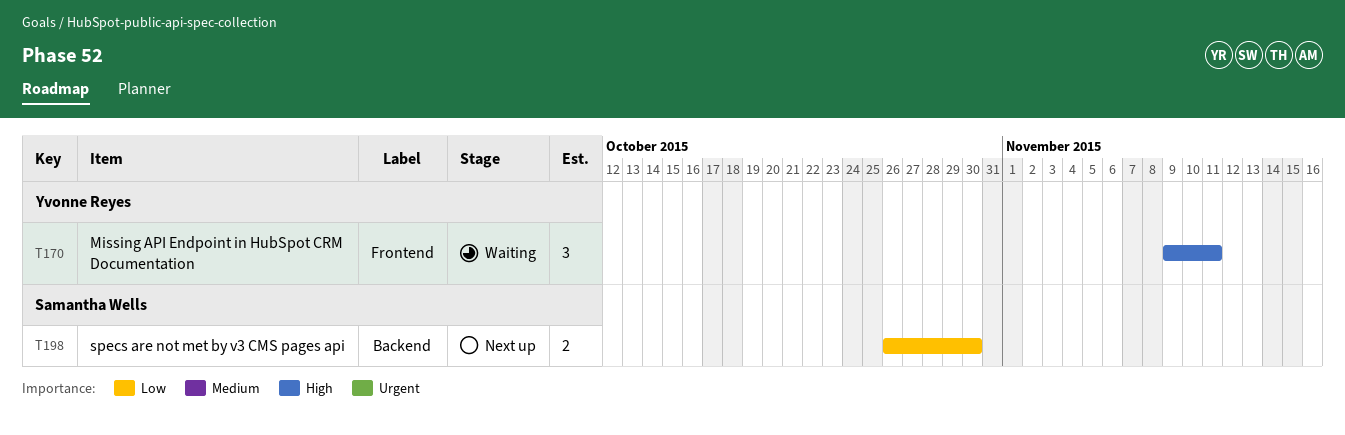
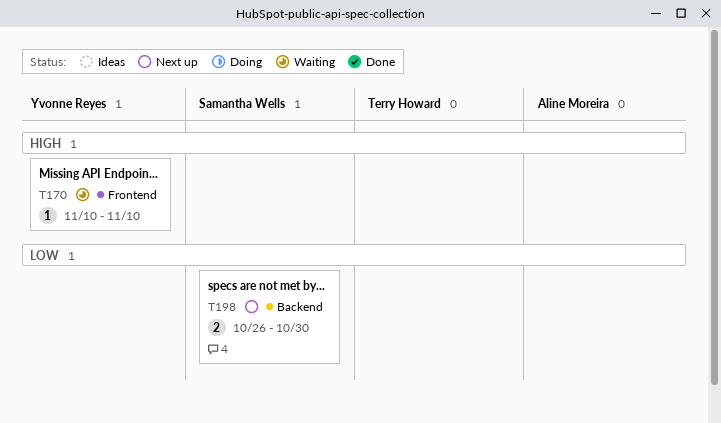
T170, estimate: 3 -> 1
T170, start: Nov 9 -> Nov 10
T170, due: Nov 11 -> Nov 10

